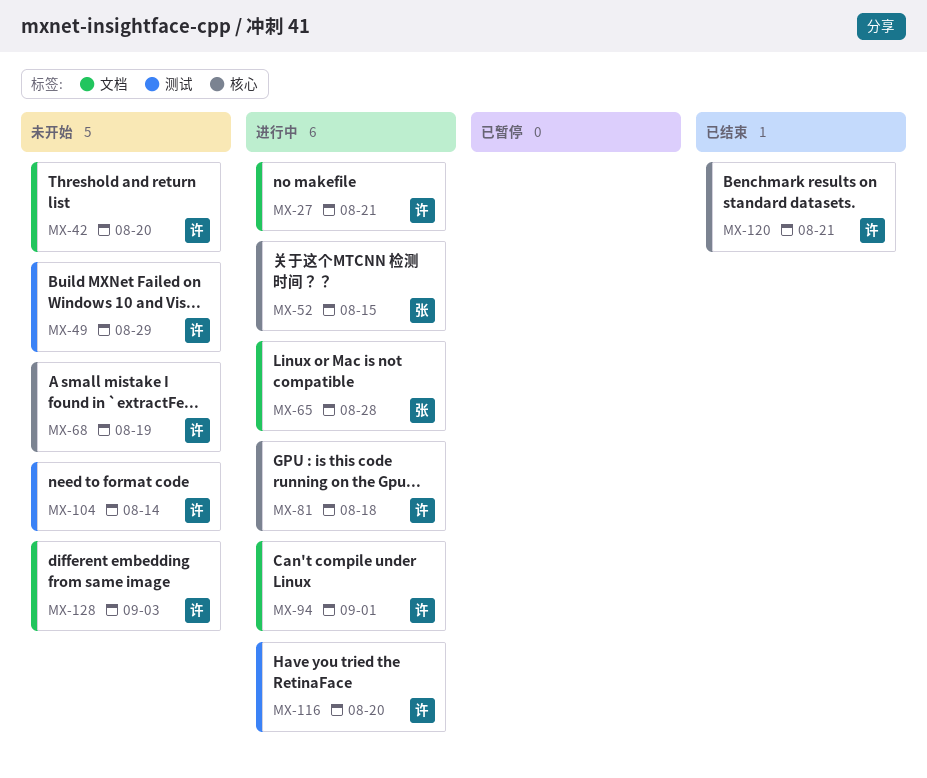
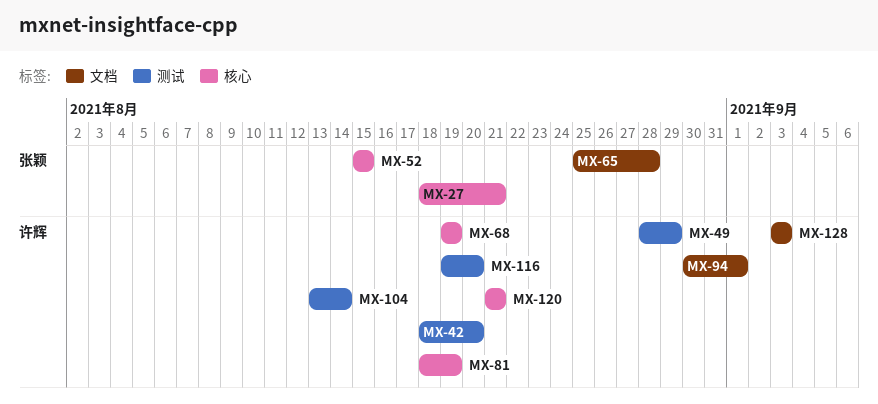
MX-27, owner: 许辉 -> 张颖
MX-27, label: 文档 -> 核心
MX-42, label: 文档 -> 测试
MX-81, due: Aug 18 -> Aug 19

